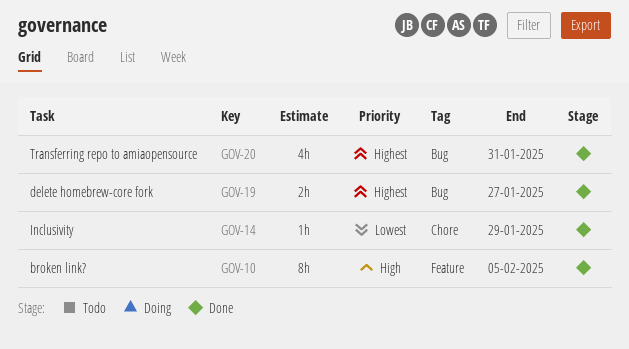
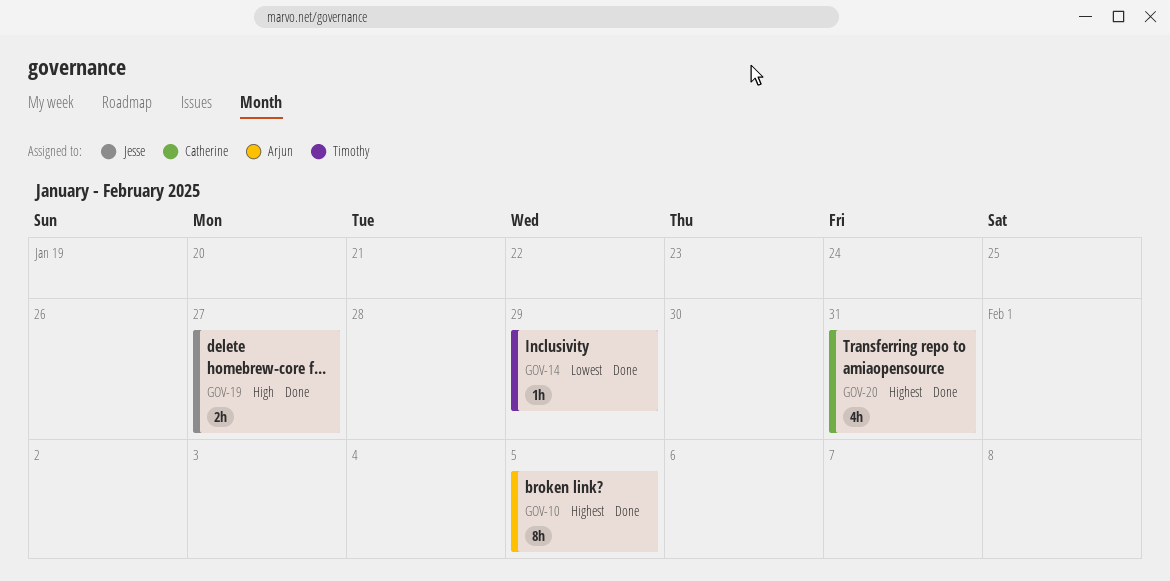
GOV-10, priority: High -> Highest
GOV-19, priority: Highest -> High

